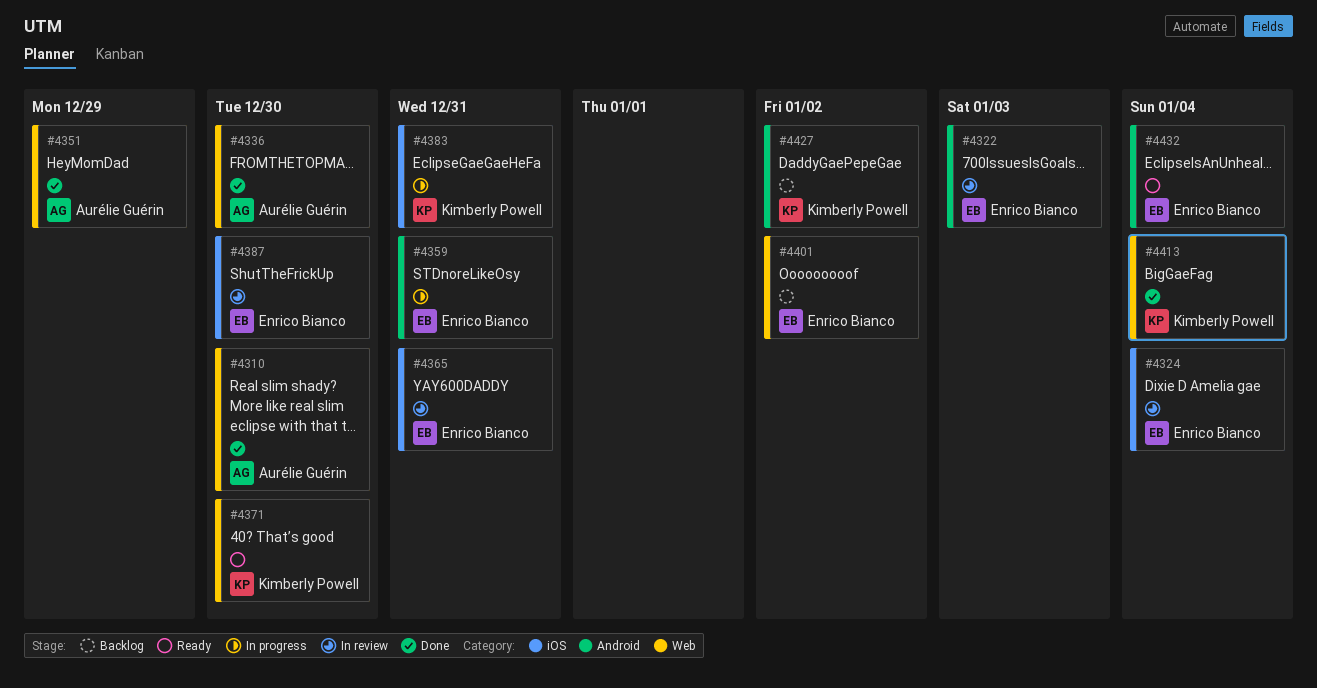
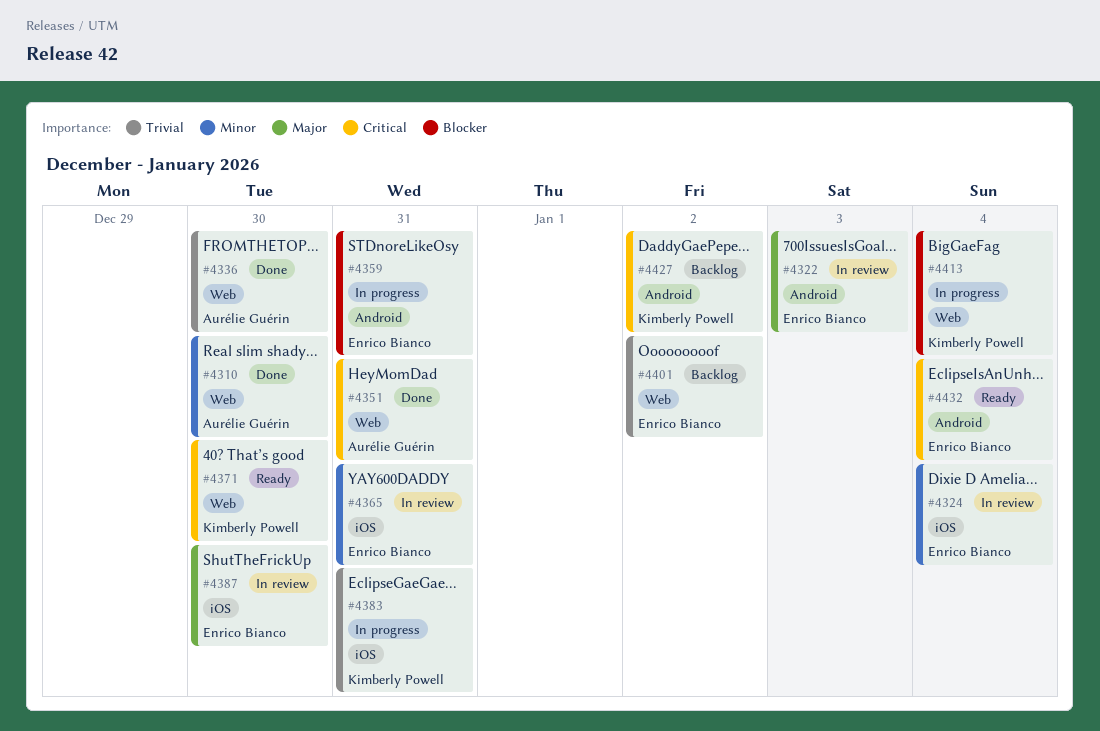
#4351, due: Dec 29 -> Dec 31
#4413, status: Done -> In progress

